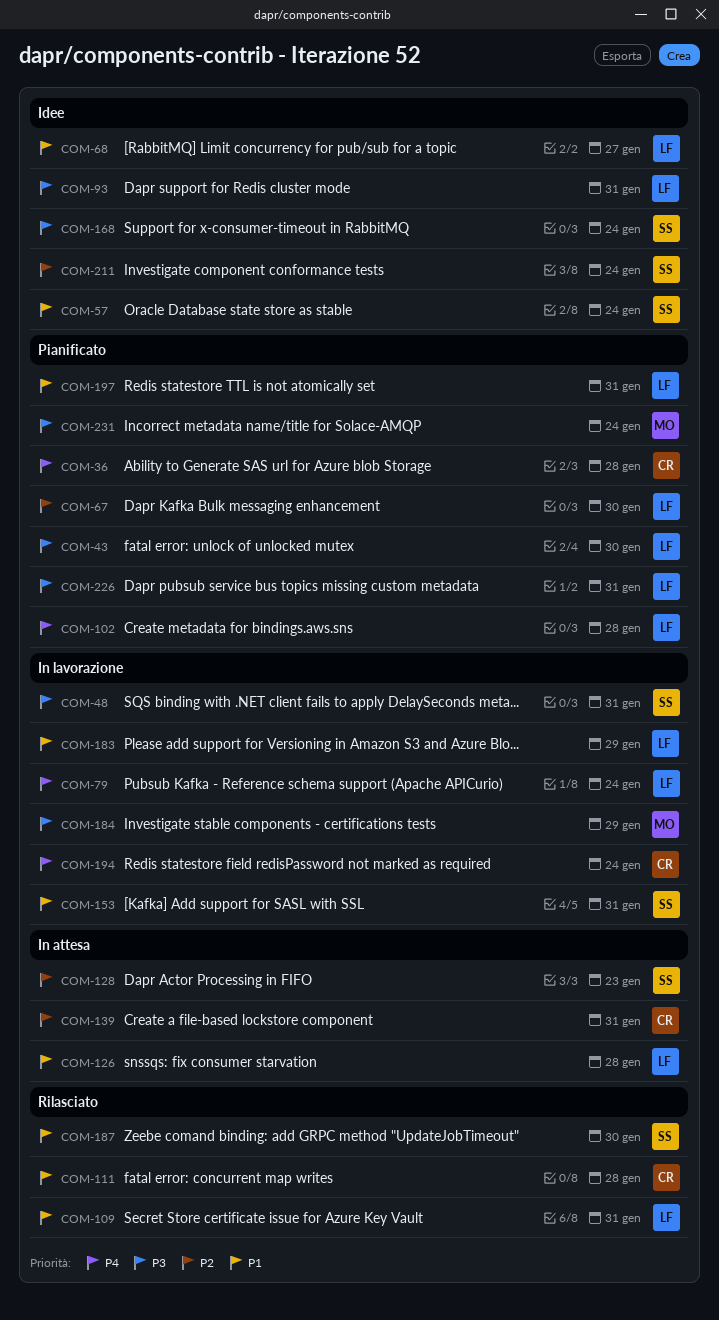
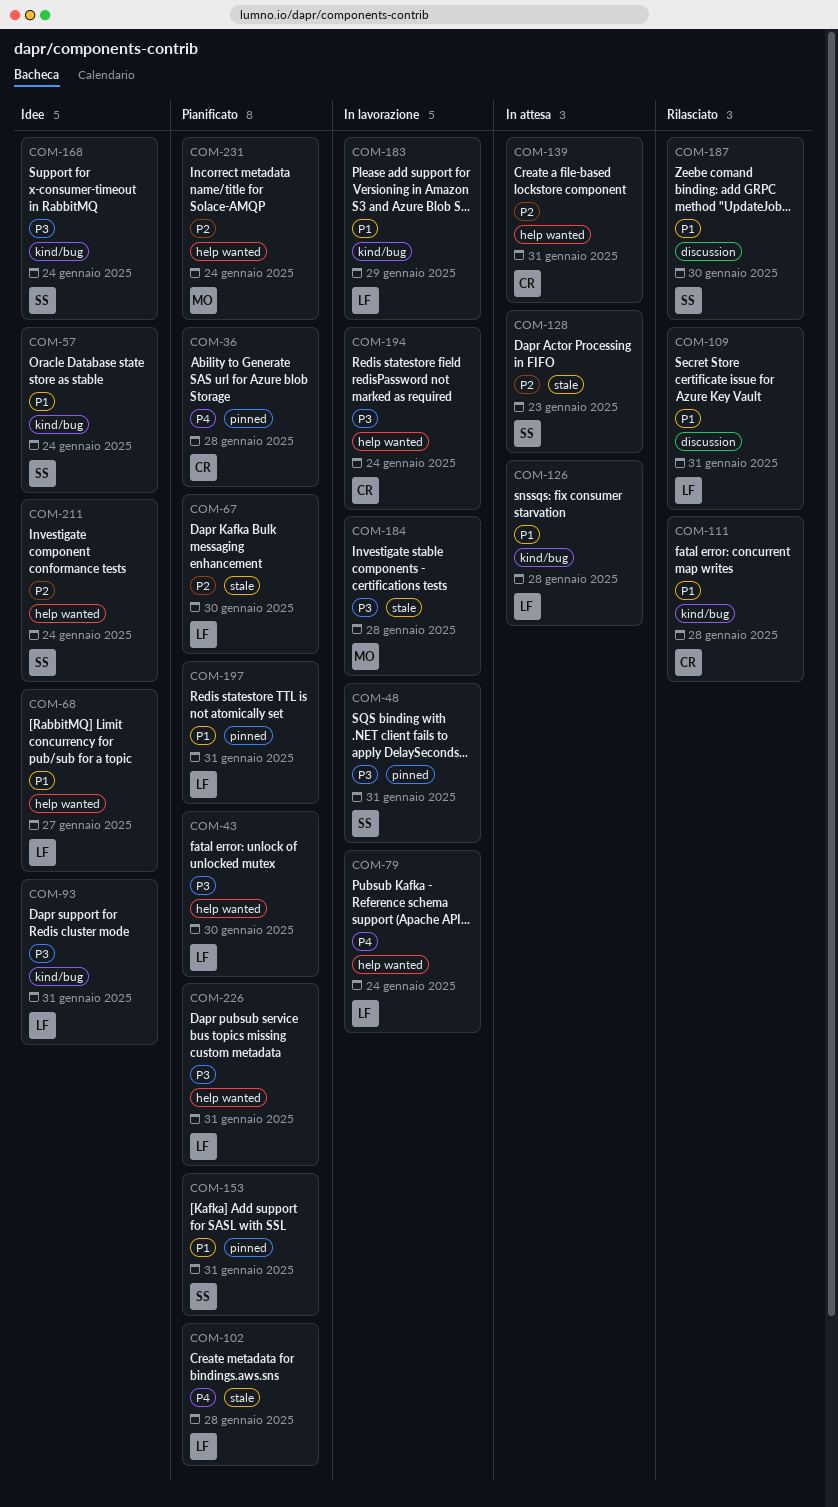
COM-153, status: In lavorazione -> Pianificato
COM-184, due: Jan 29 -> Jan 28
COM-194, priority: P4 -> P3
COM-231, priority: P3 -> P2

